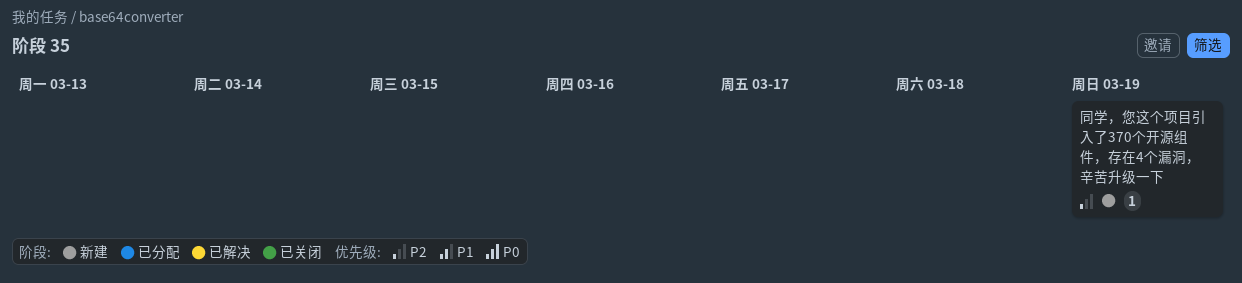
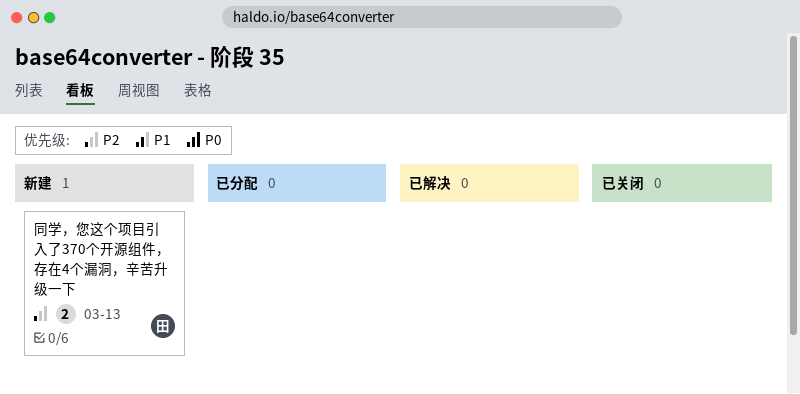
同学，您这个项目引入了370个开源组件，存在4个漏洞，辛苦升级一下, estimate: 1 -> 2
同学，您这个项目引入了370个开源组件，存在4个漏洞，辛苦升级一下, due: Mar 19 -> Mar 13

